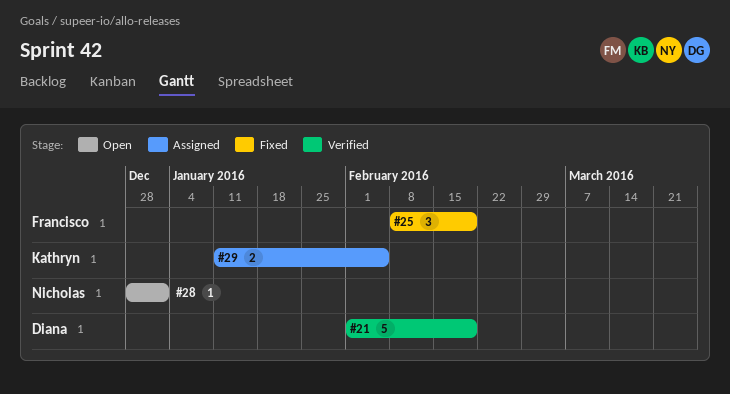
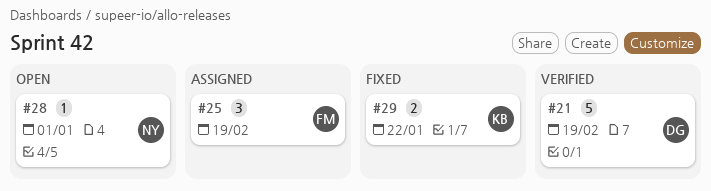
#25, status: Fixed -> Assigned
#29, status: Assigned -> Fixed
#29, due: Feb 5 -> Jan 22

